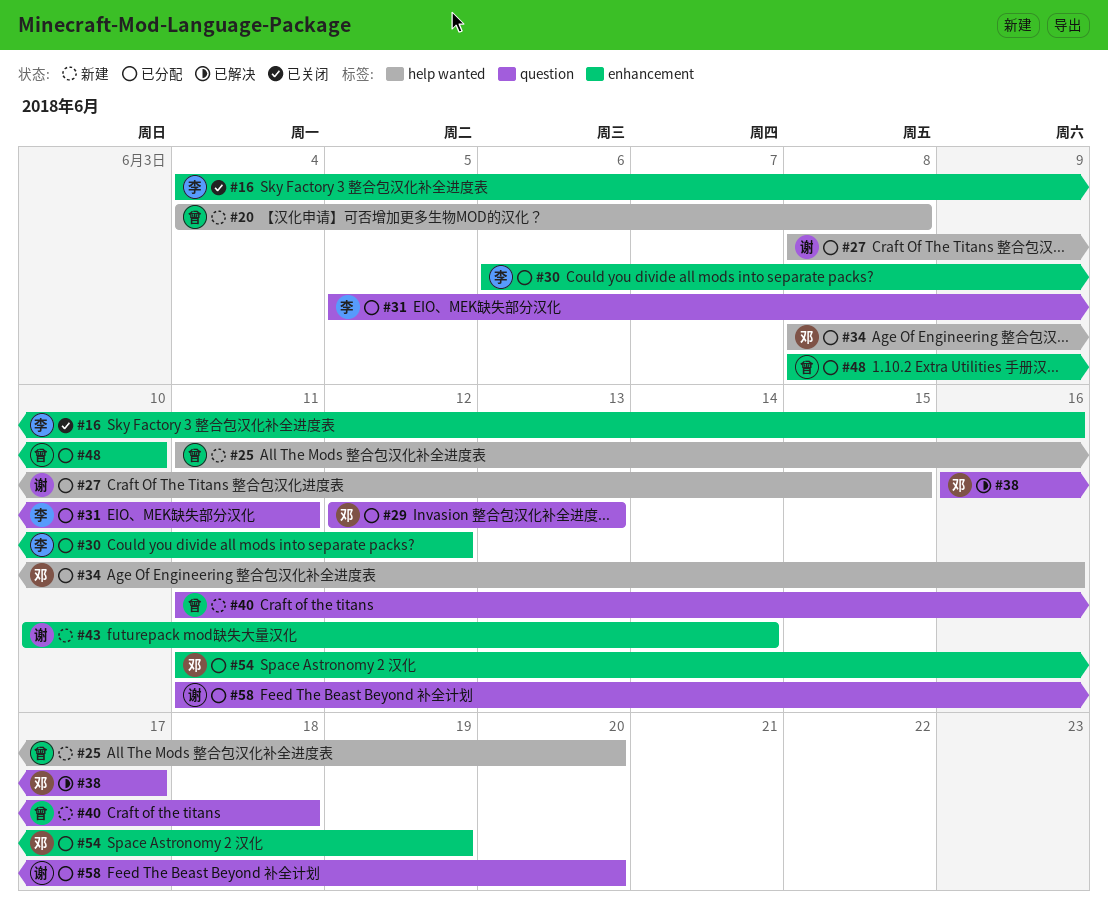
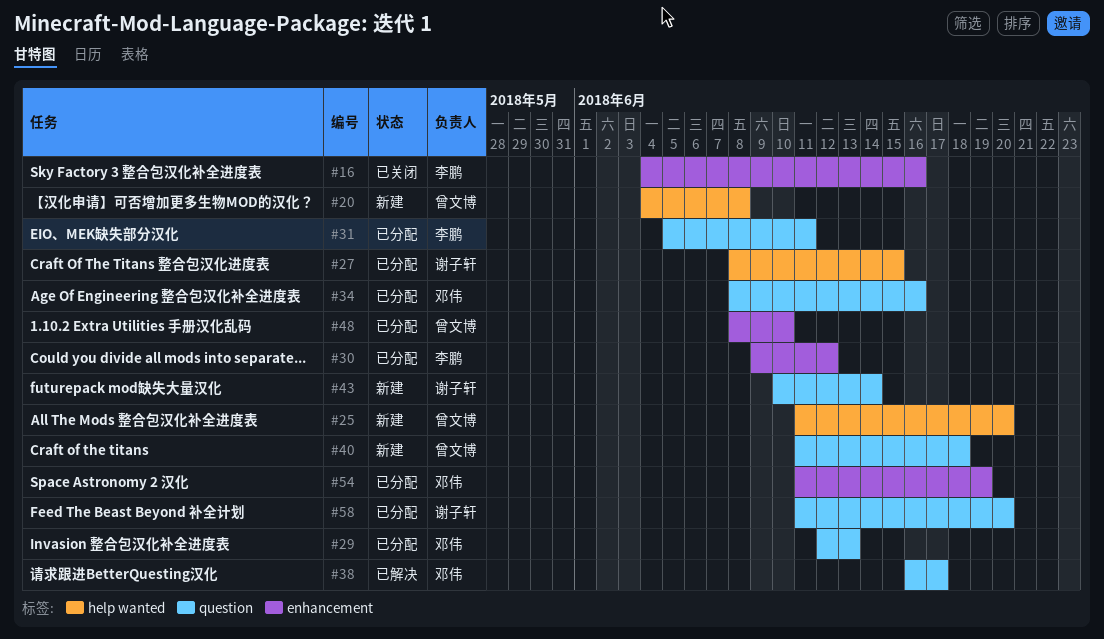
#30, start: Jun 6 -> Jun 9
#34, label: help wanted -> question
#43, label: enhancement -> question

